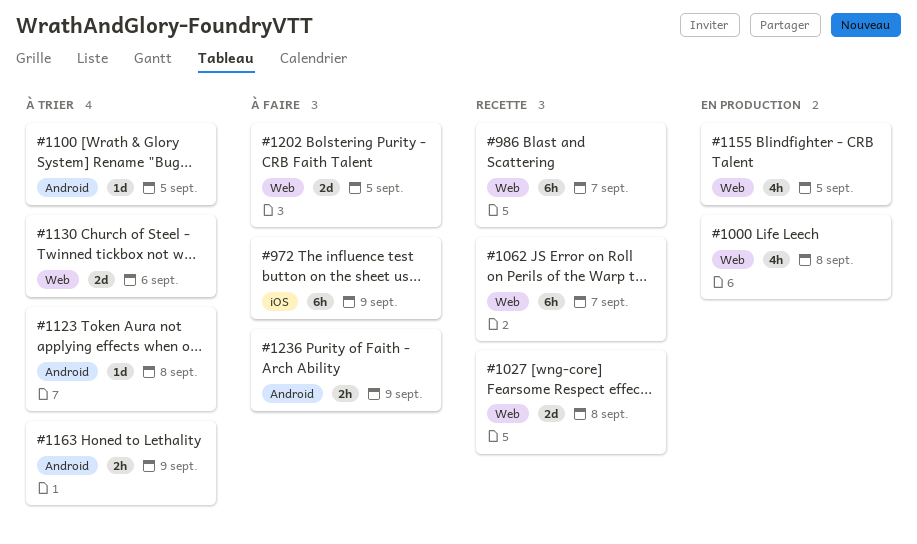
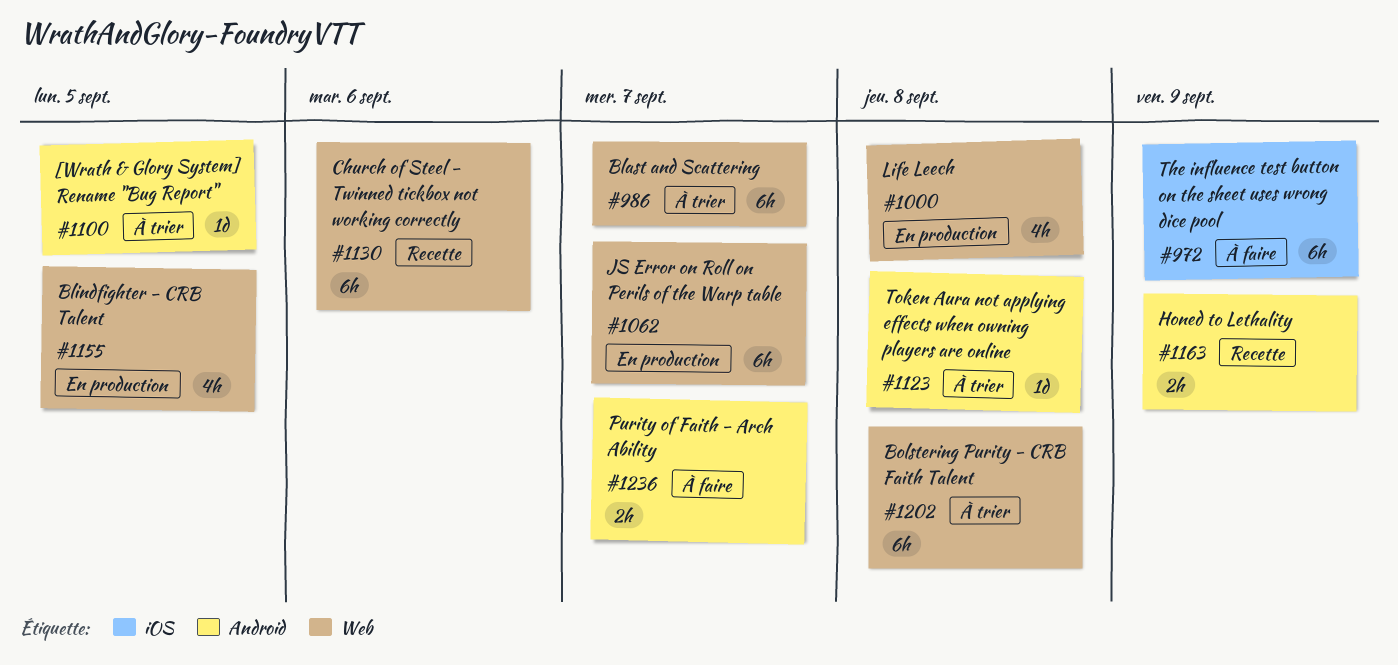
#986, status: Recette -> À trier
#1027: present -> none
#1062, status: Recette -> En production
#1130, status: À trier -> Recette
#1130, estimate: 2d -> 6h
#1163, status: À trier -> Recette
#1202, status: À faire -> À trier
#1202, estimate: 2d -> 6h
#1202, due: Sep 5 -> Sep 8
#1236, due: Sep 9 -> Sep 7

